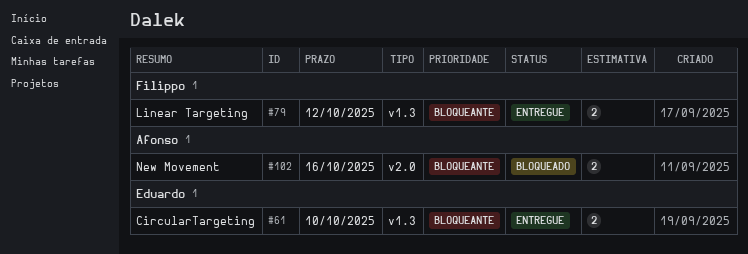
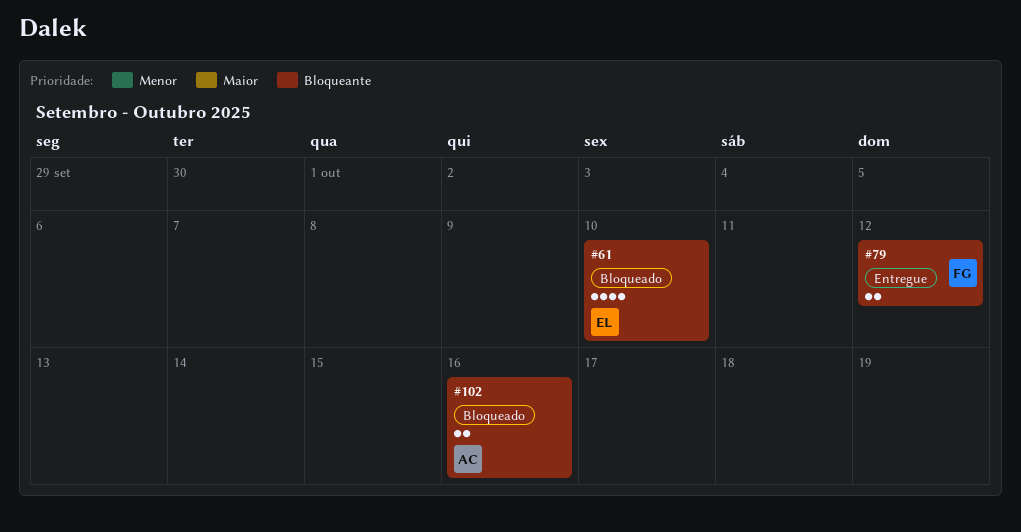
#61, status: Entregue -> Bloqueado
#61, estimate: 2 -> 4

